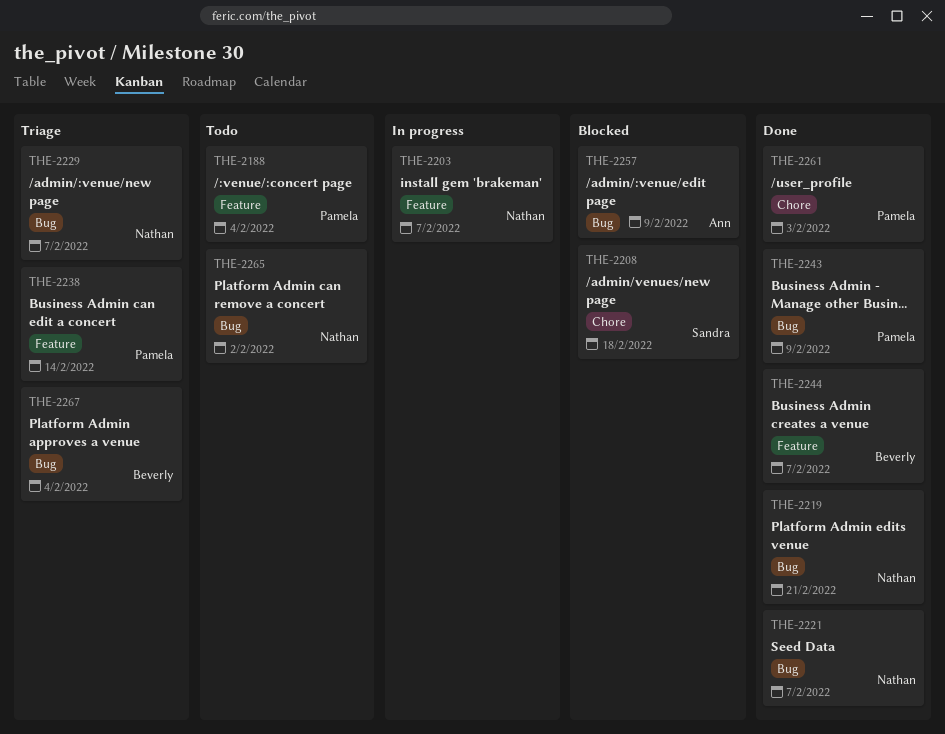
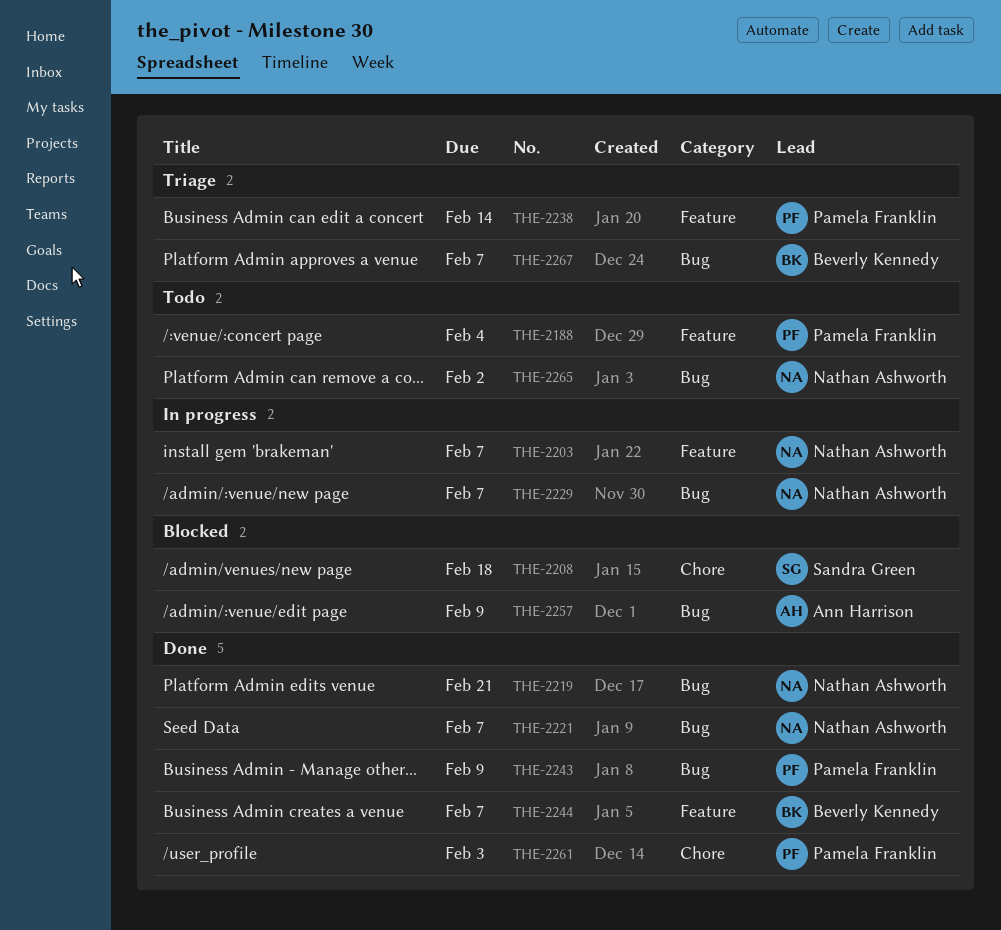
THE-2229, status: Triage -> In progress
THE-2267, due: Feb 4 -> Feb 7

